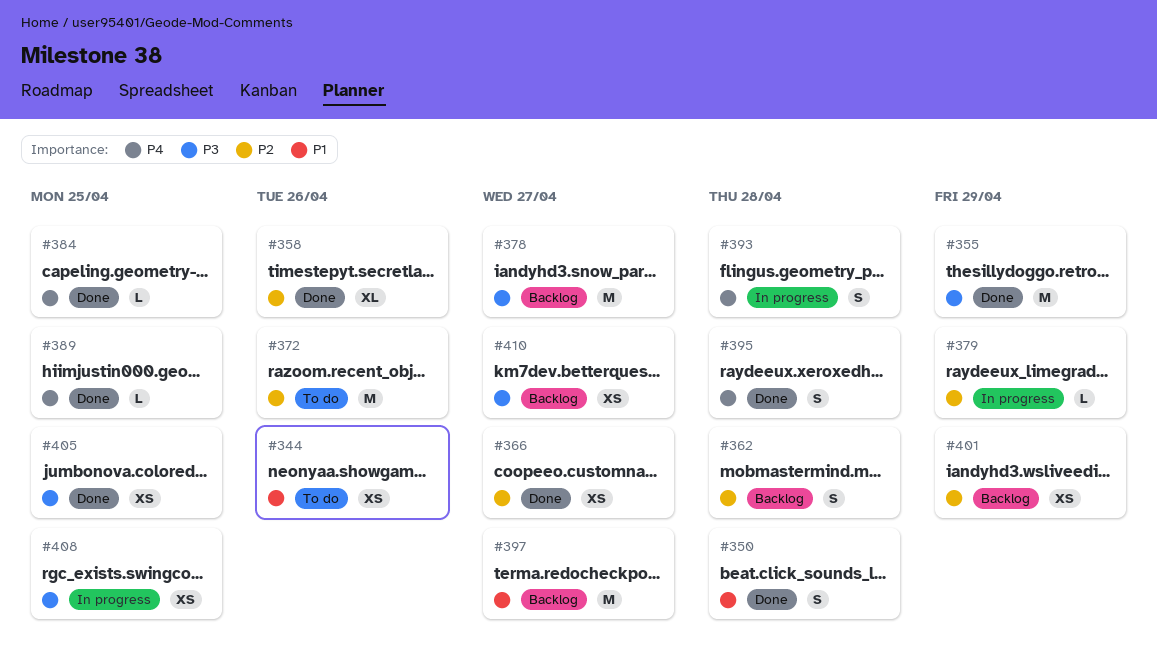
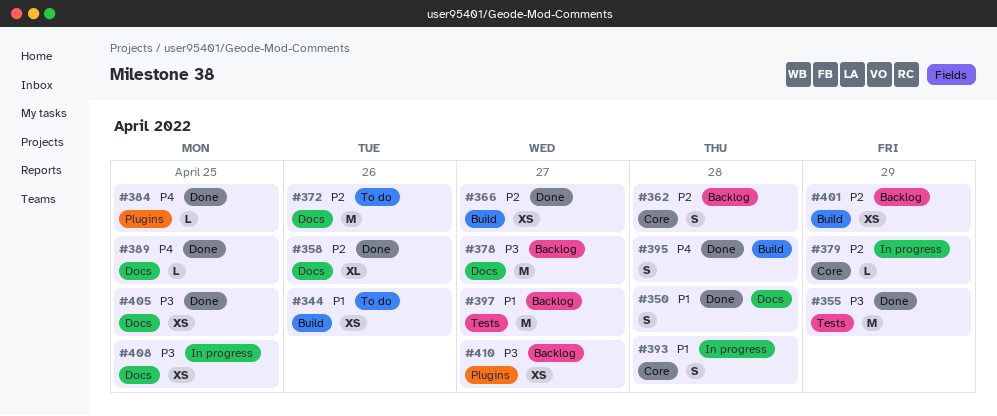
#393, priority: P4 -> P1

